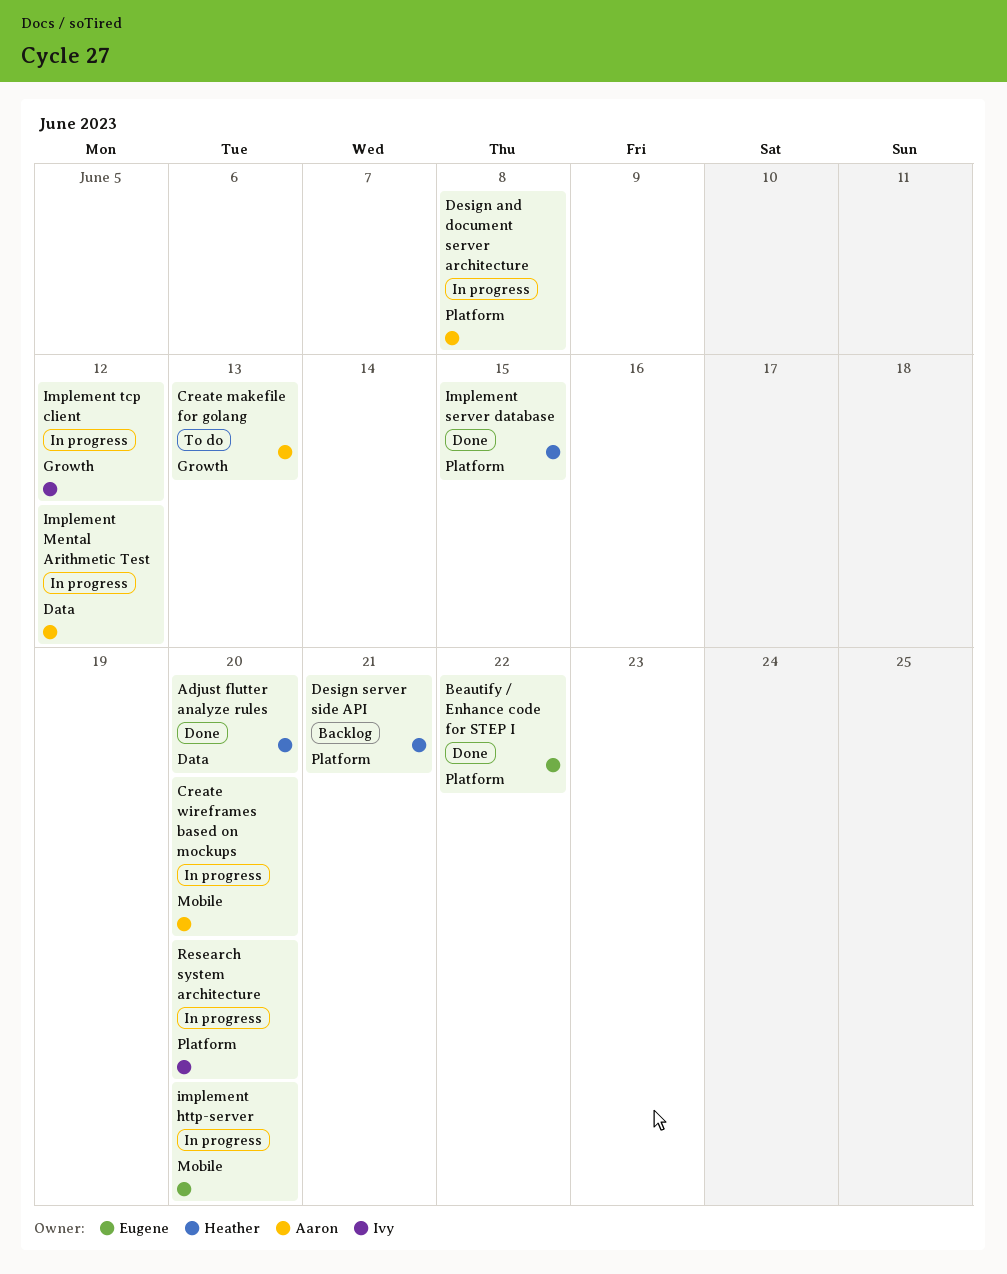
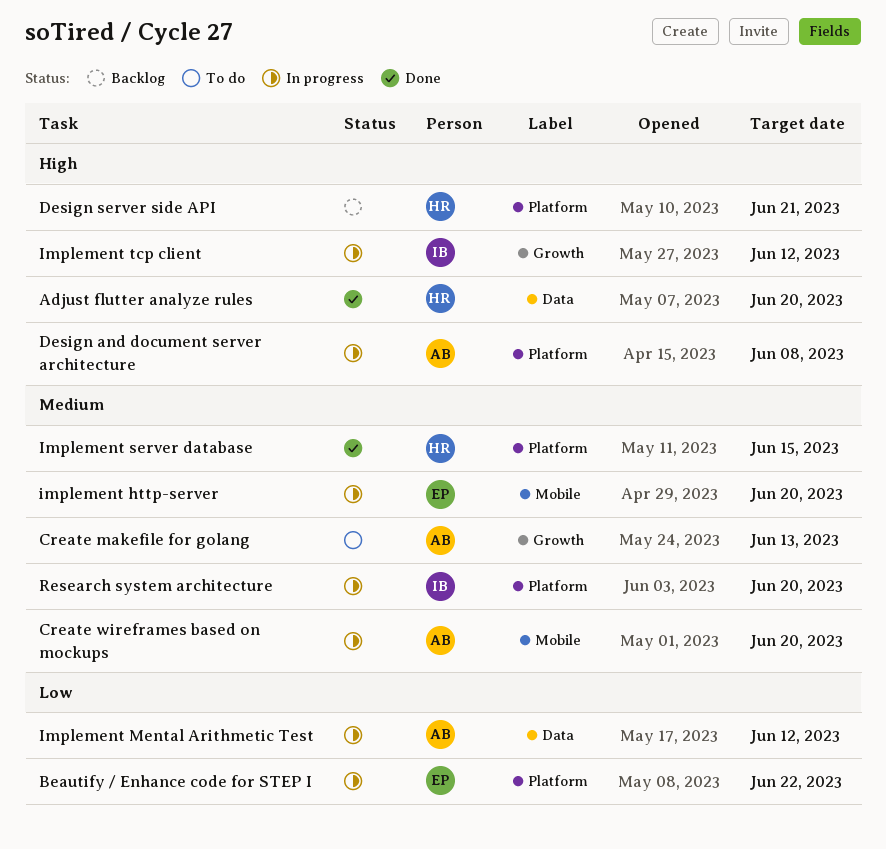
Beautify / Enhance code for STEP I, status: Done -> In progress

